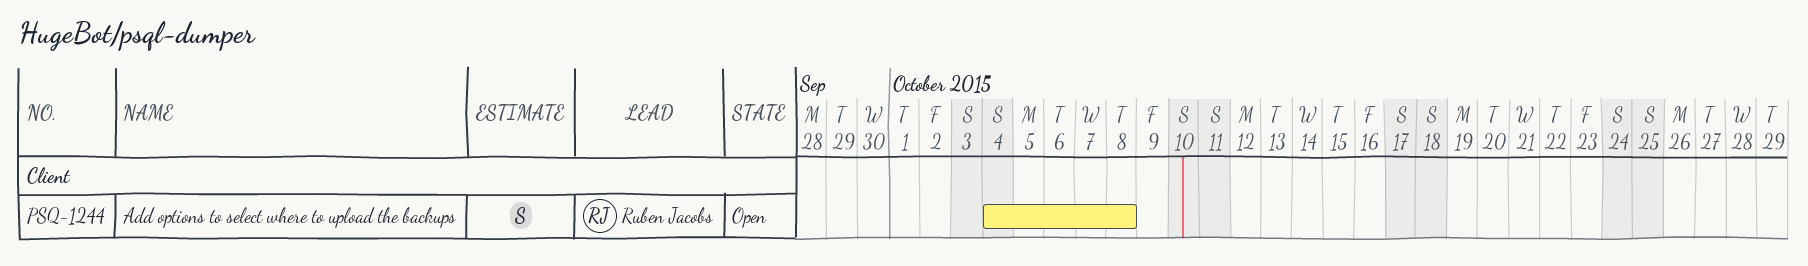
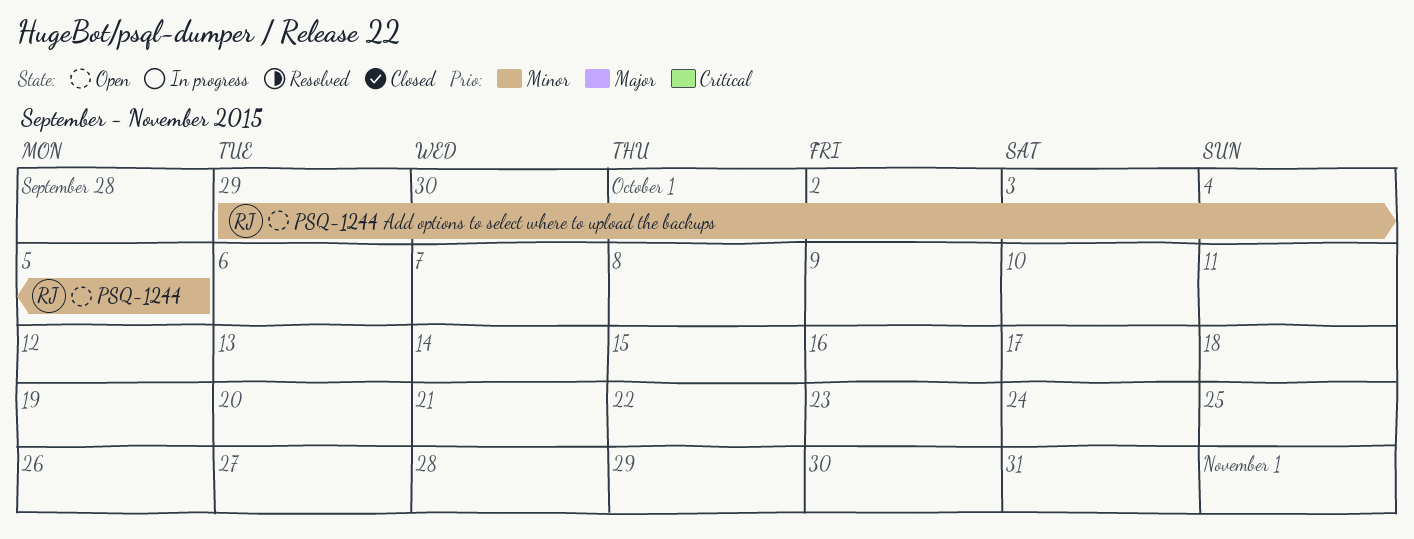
PSQ-1244, start: Oct 4 -> Sep 29
PSQ-1244, due: Oct 8 -> Oct 5

